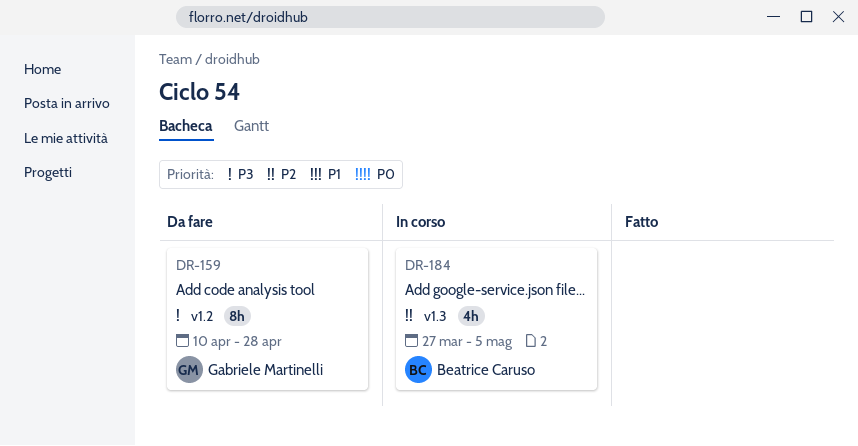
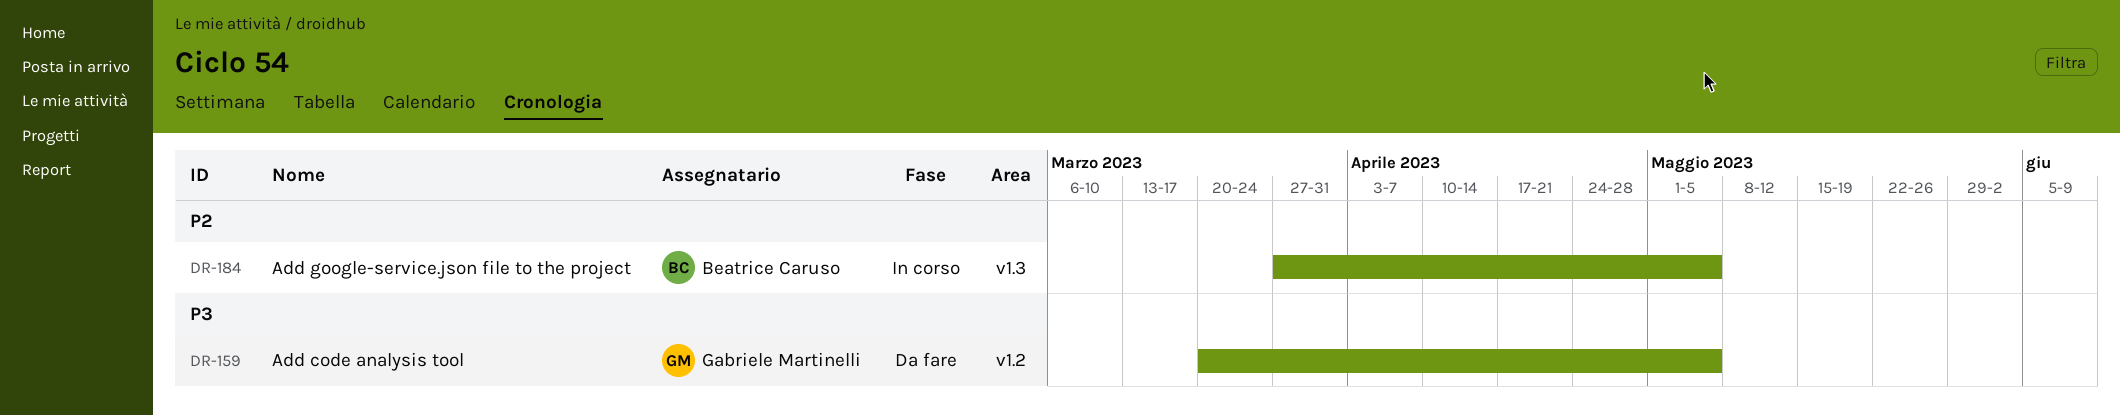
DR-159, start: Apr 10 -> Mar 20
DR-159, due: Apr 28 -> May 5

